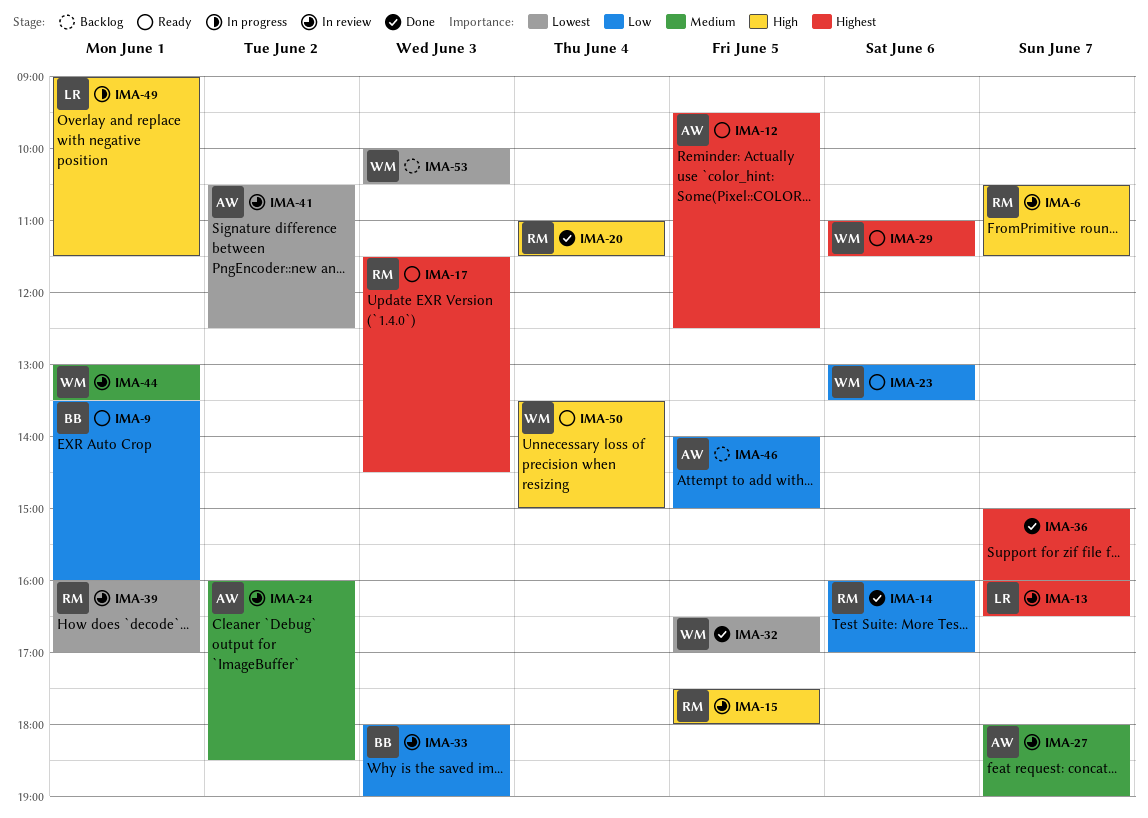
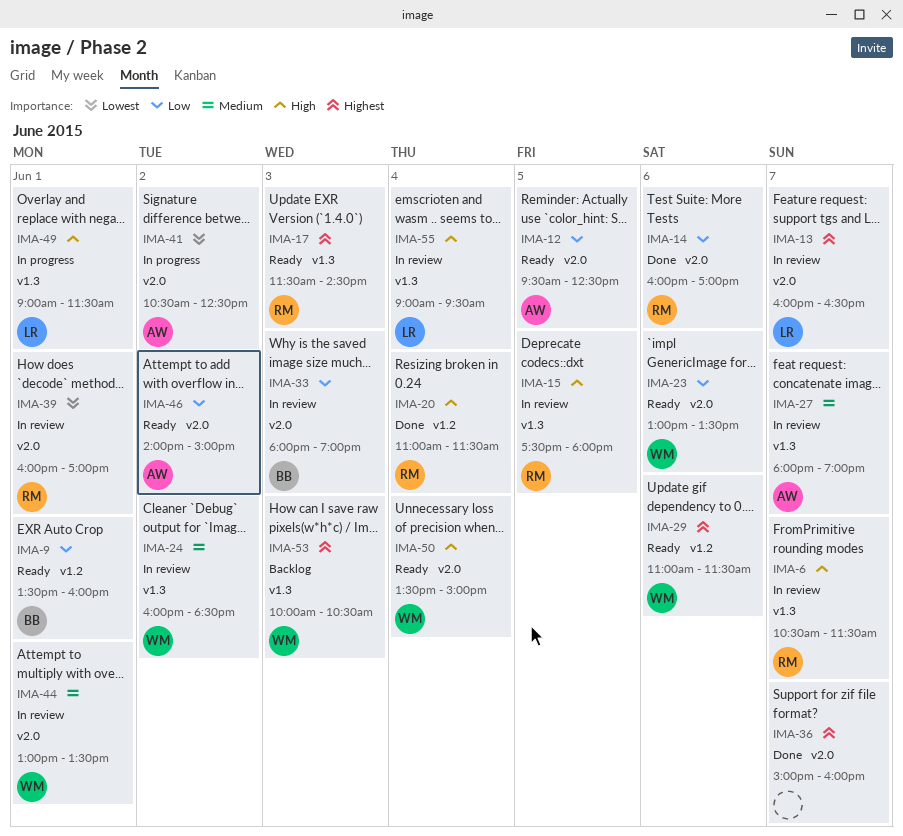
IMA-12, priority: Highest -> Low
IMA-24, owner: AW -> WM
IMA-32: present -> none
IMA-41, status: In review -> In progress
IMA-46, status: Backlog -> Ready
IMA-46, day: Jun 5 -> Jun 2
IMA-53, priority: Lowest -> Highest
IMA-55: none -> present

